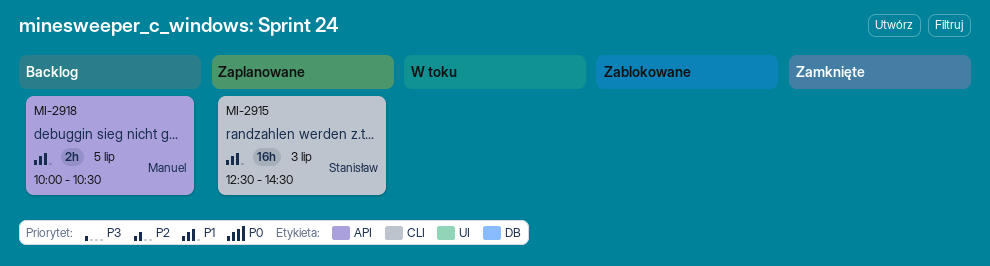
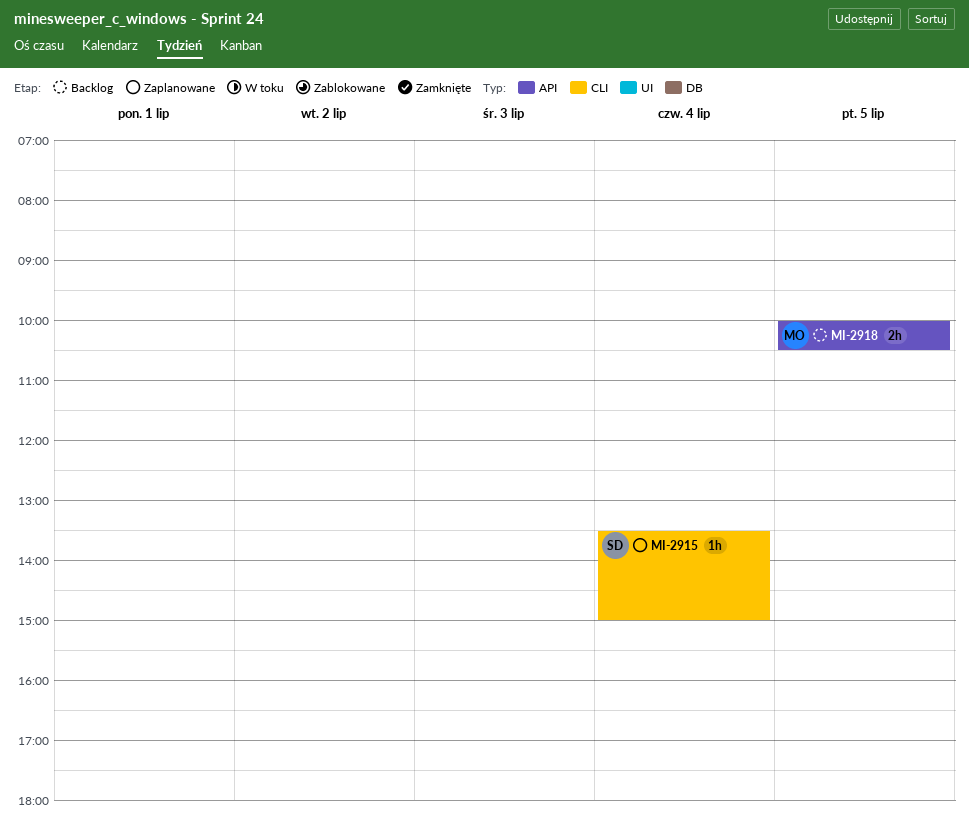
MI-2915, estimate: 16h -> 1h
MI-2915, day: Jul 3 -> Jul 4
MI-2915, begins: 12:30 -> 13:30
MI-2915, ends: 14:30 -> 15:00

